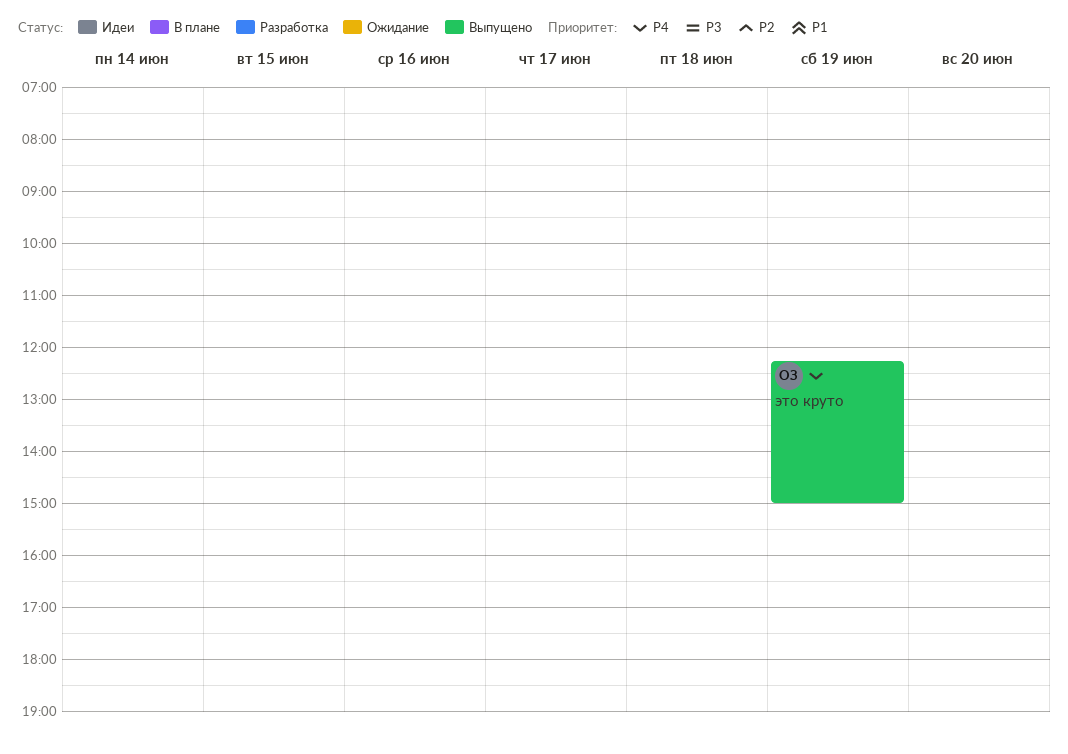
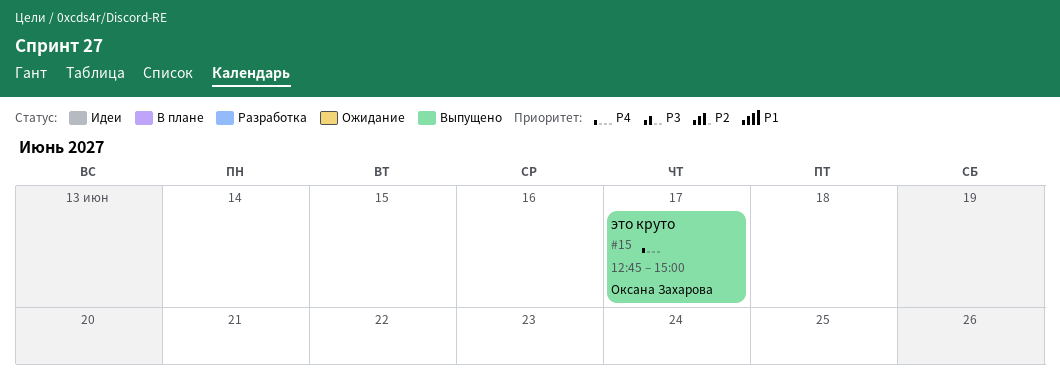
это круто, day: Jun 19 -> Jun 17
это круто, begins: 12:15 -> 12:45

